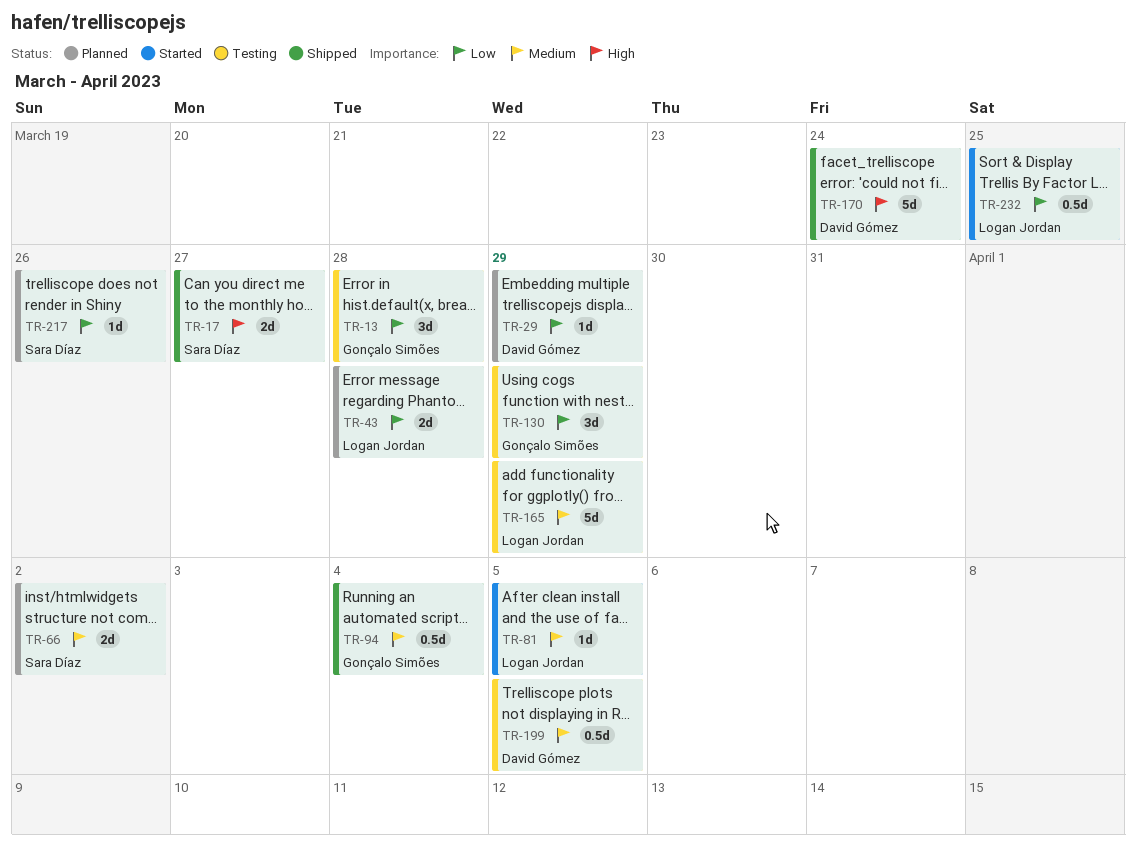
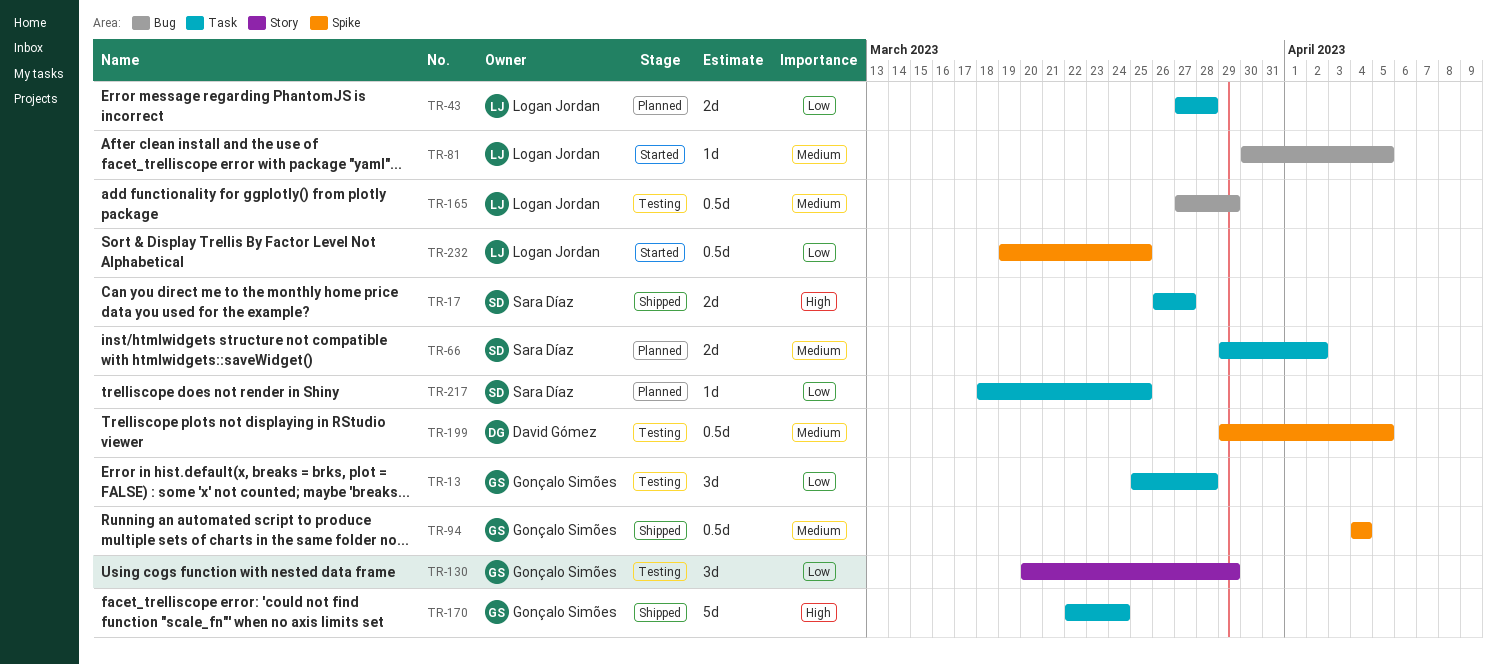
TR-29: present -> none
TR-165, estimate: 5d -> 0.5d
TR-170, owner: David Gómez -> Gonçalo Simões
TR-217, due: Mar 26 -> Mar 25

